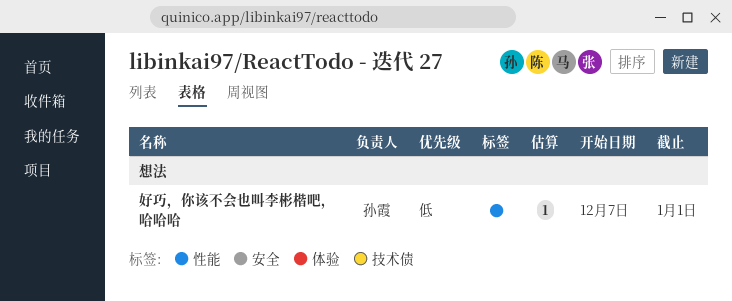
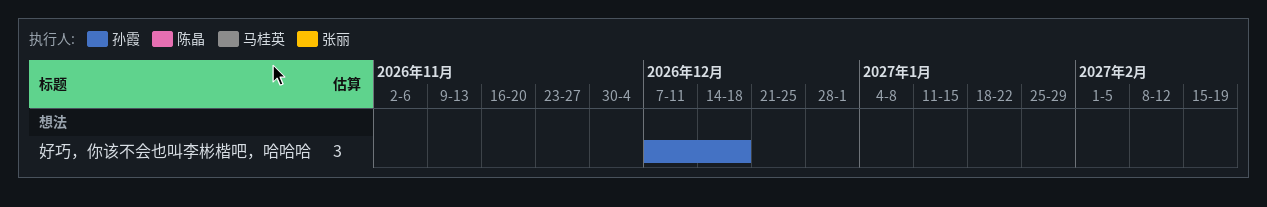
好巧，你该不会也叫李彬楷吧，哈哈哈, estimate: 1 -> 3
好巧，你该不会也叫李彬楷吧，哈哈哈, due: Jan 1 -> Dec 18

